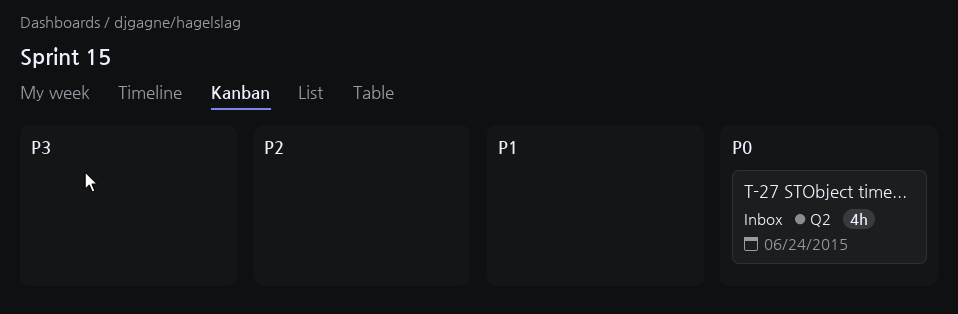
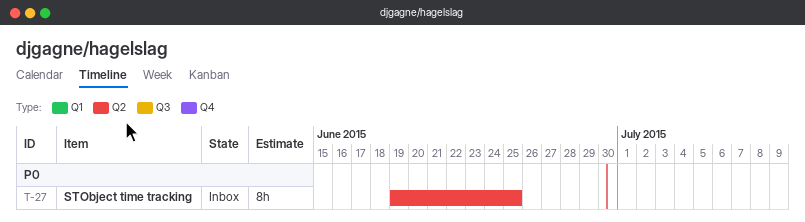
T-27, estimate: 4h -> 8h
T-27, due: Jun 24 -> Jun 25

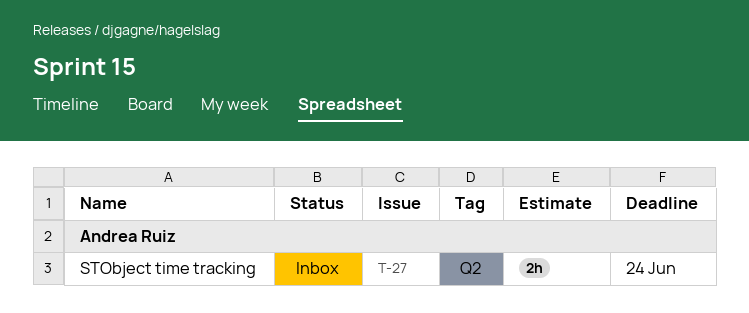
T-27, estimate: 8h -> 2h
T-27, due: Jun 25 -> Jun 24

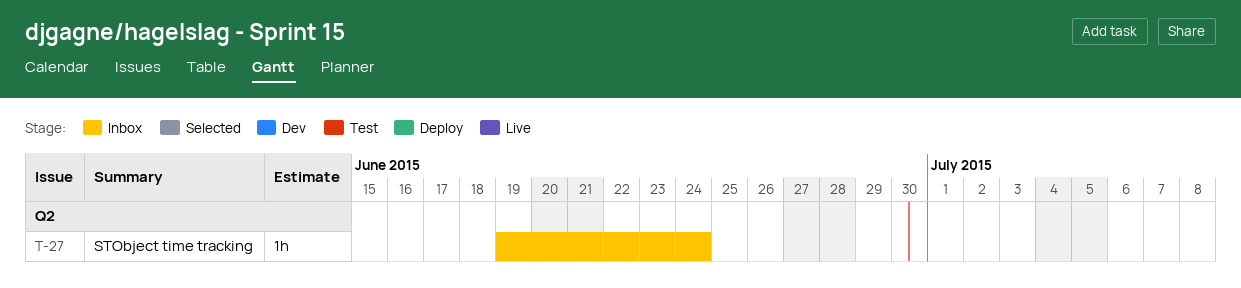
T-27, estimate: 2h -> 1h

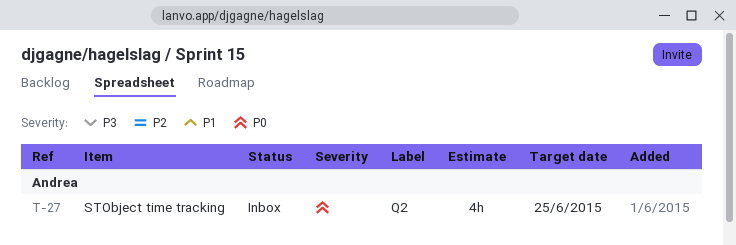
T-27, estimate: 1h -> 4h
T-27, due: Jun 24 -> Jun 25

